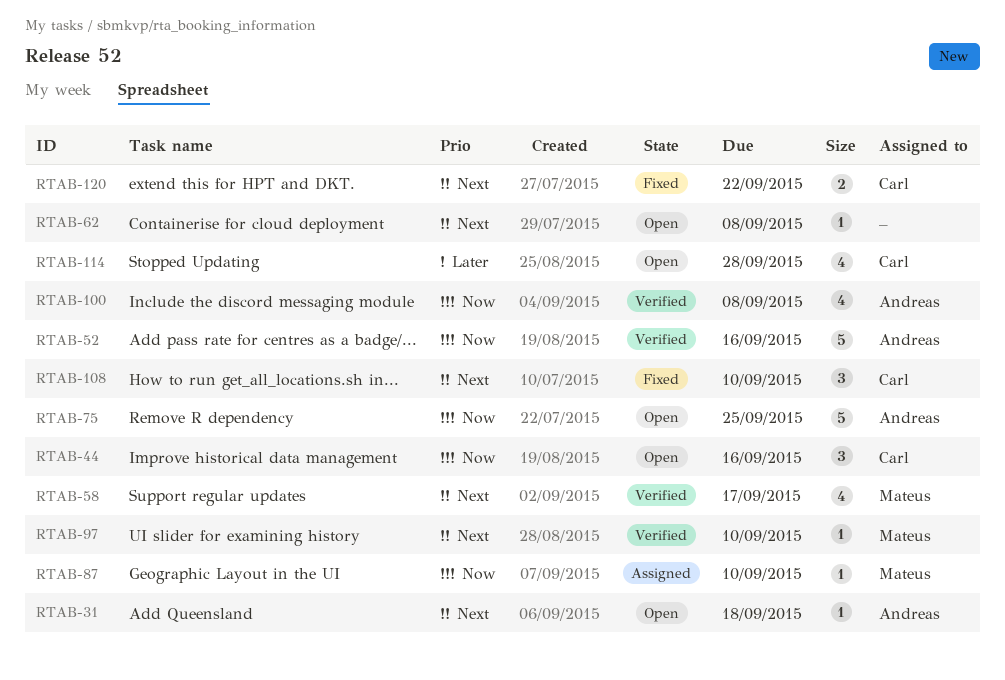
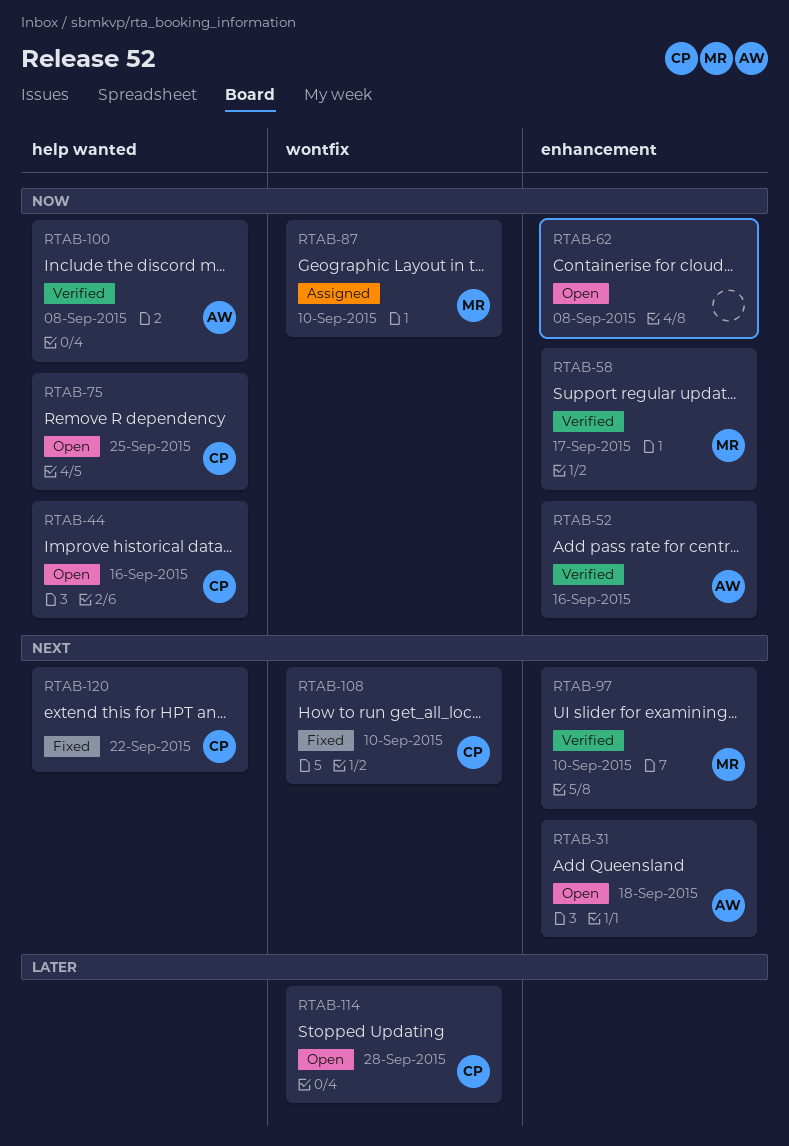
RTAB-58, priority: Next -> Now
RTAB-62, priority: Next -> Now
RTAB-75, owner: Andreas -> Carl

